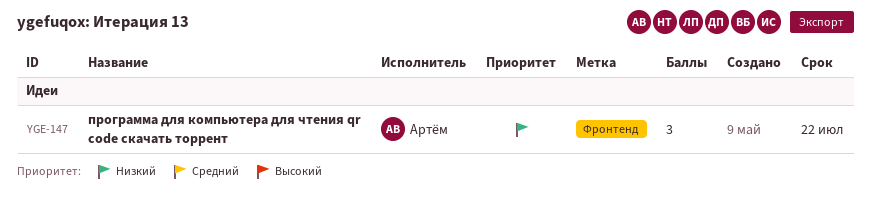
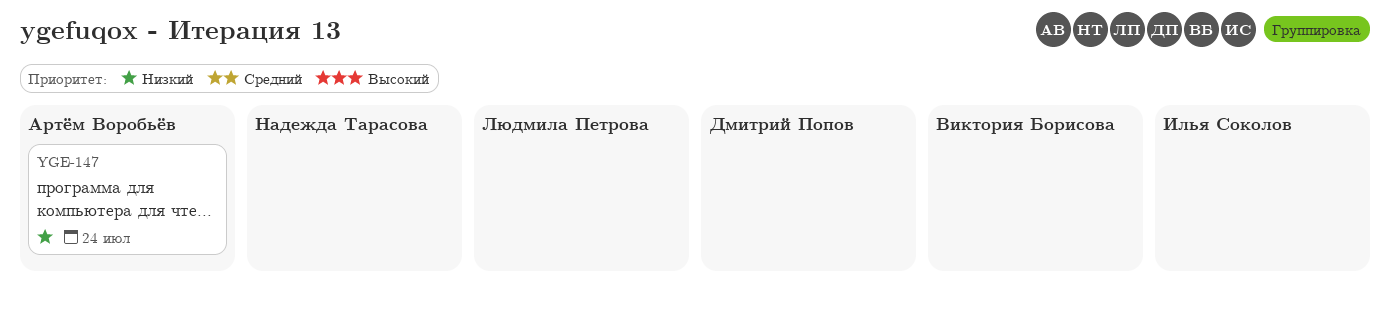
YGE-147, due: Jul 22 -> Jul 24

